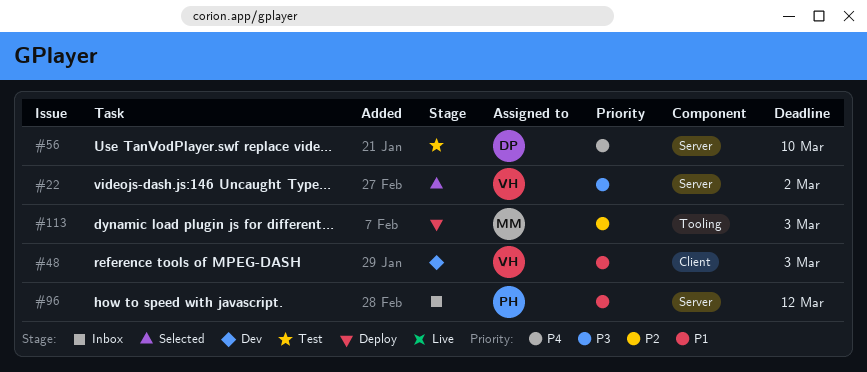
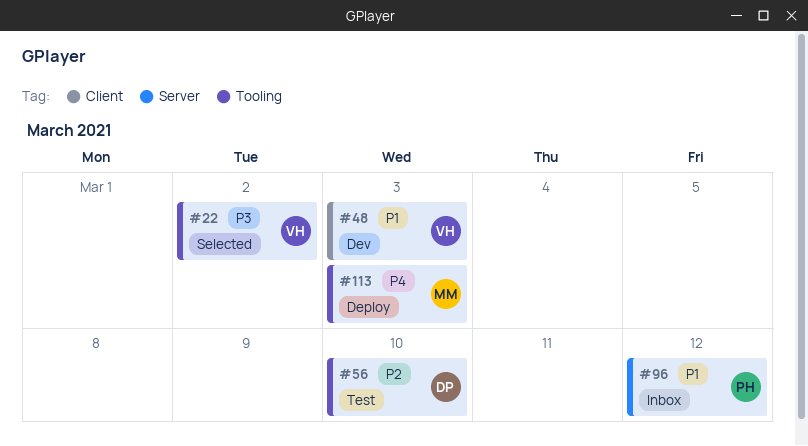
#22, label: Server -> Tooling
#56, priority: P4 -> P2
#56, label: Server -> Tooling
#113, priority: P2 -> P4

